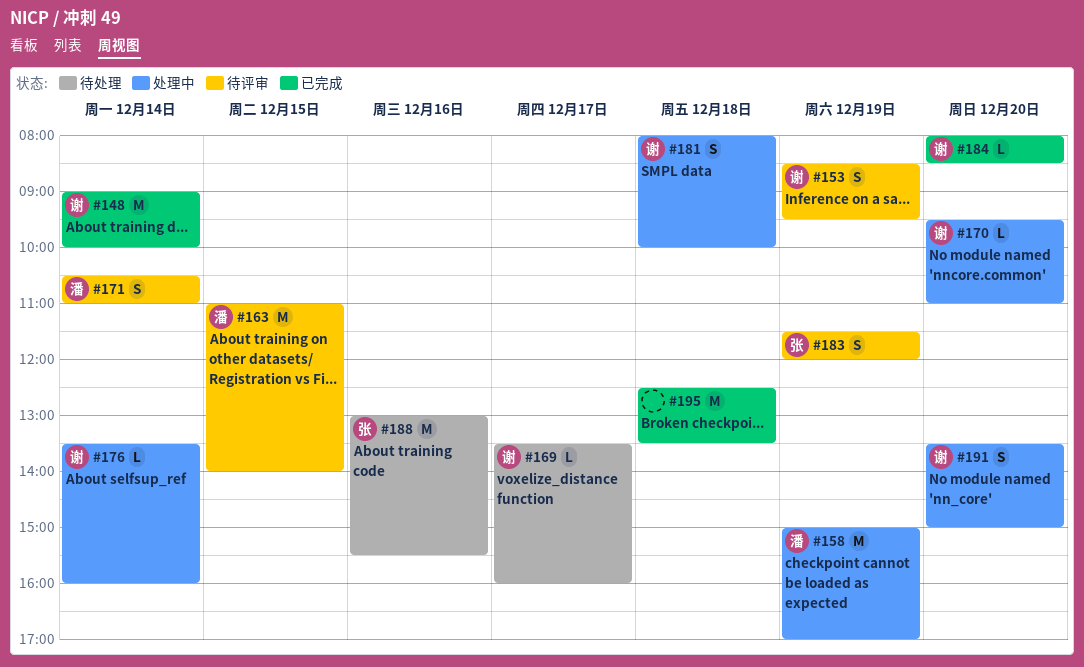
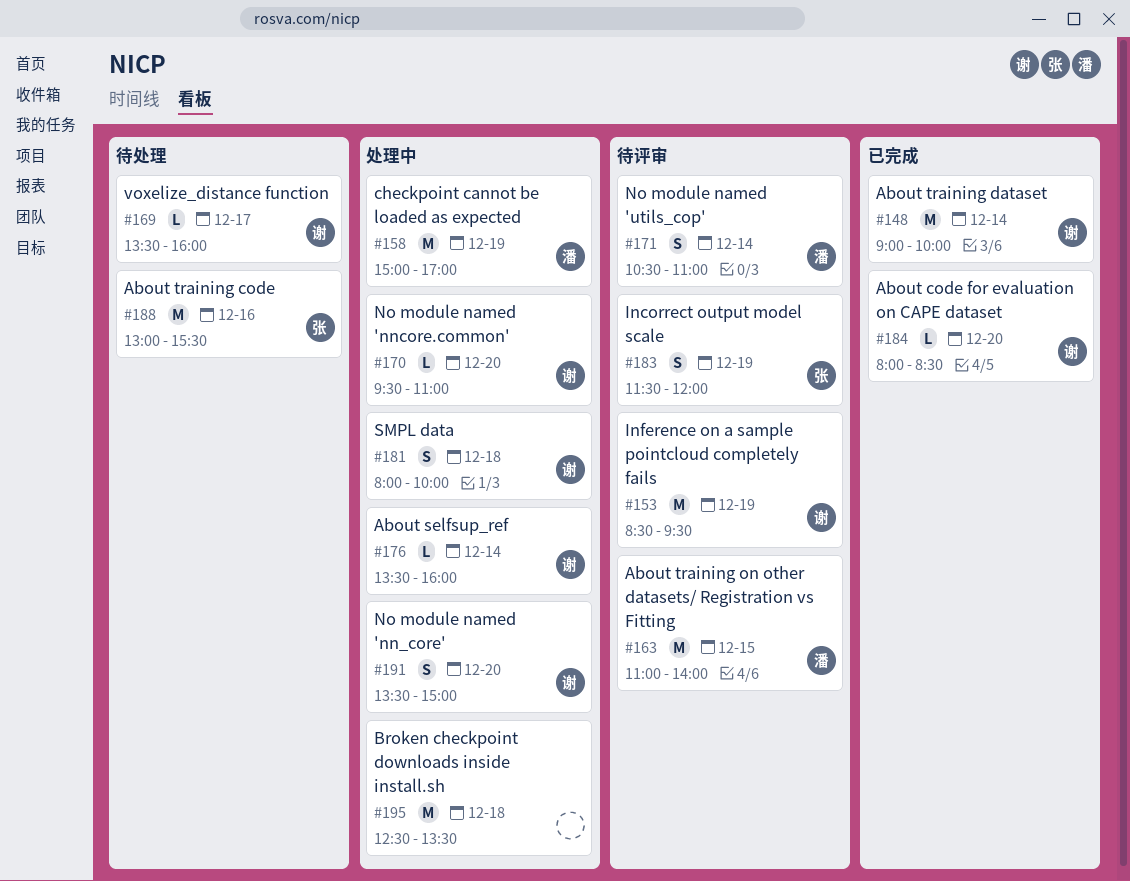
#153, estimate: S -> M
#195, status: 已完成 -> 处理中

